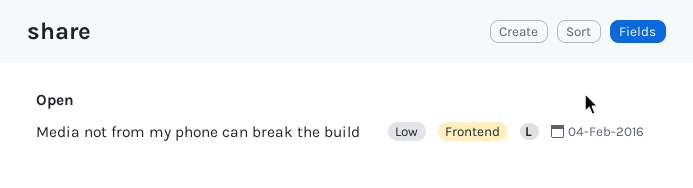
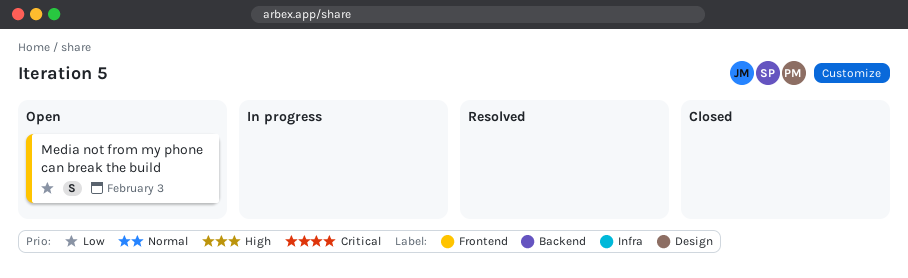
Media not from my phone can break the build, estimate: L -> S
Media not from my phone can break the build, due: Feb 4 -> Feb 3

